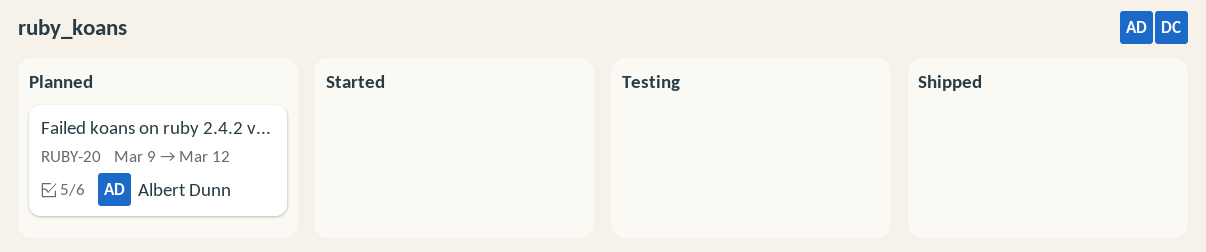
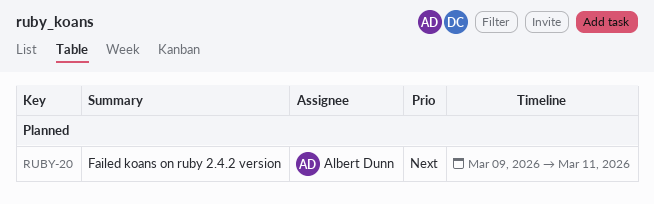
RUBY-20, due: Mar 12 -> Mar 11

